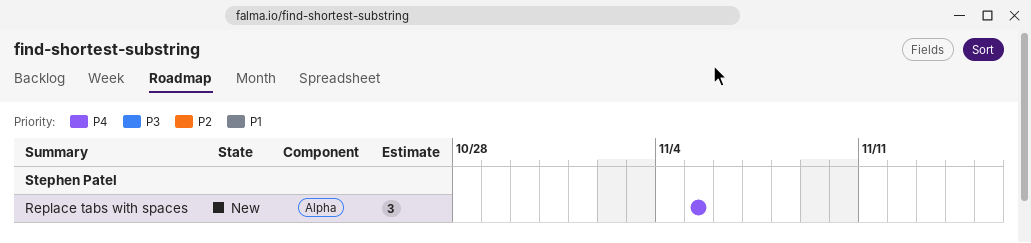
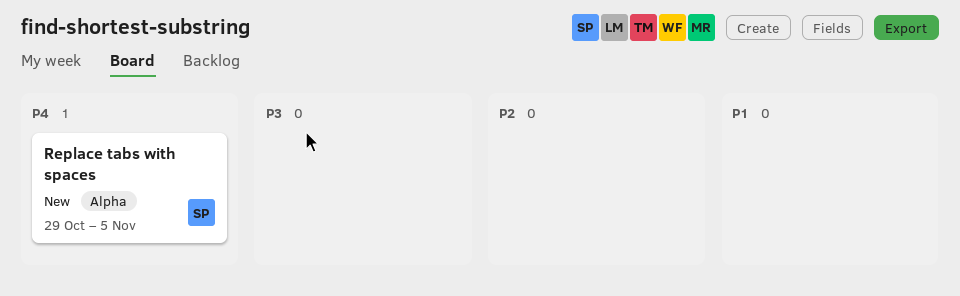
Replace tabs with spaces, start: Nov 5 -> Oct 29

